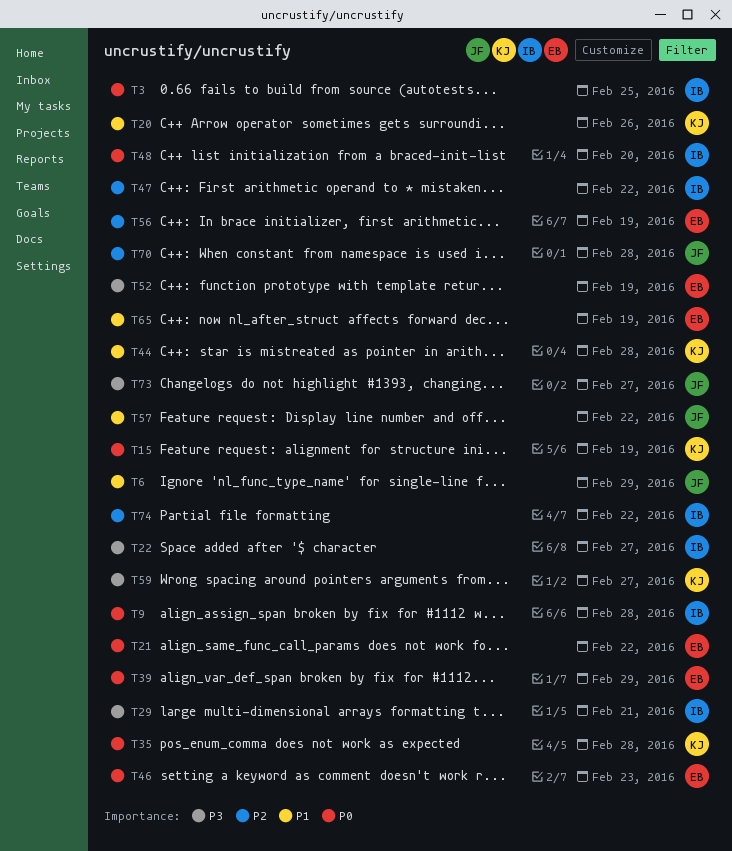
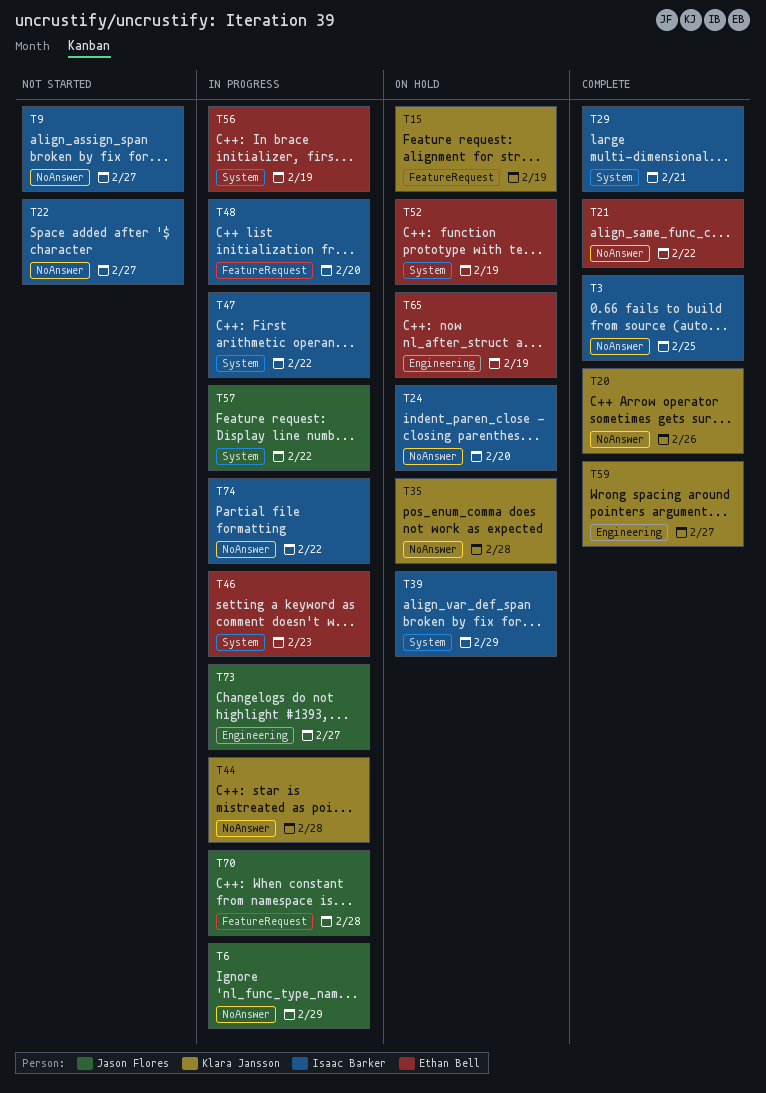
T9, due: Feb 28 -> Feb 27
T24: none -> present
T39, owner: Ethan Bell -> Isaac Barker

